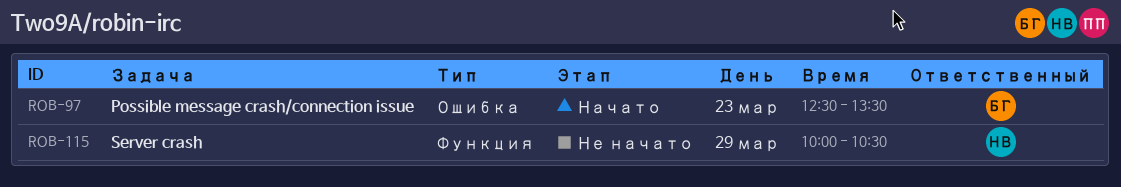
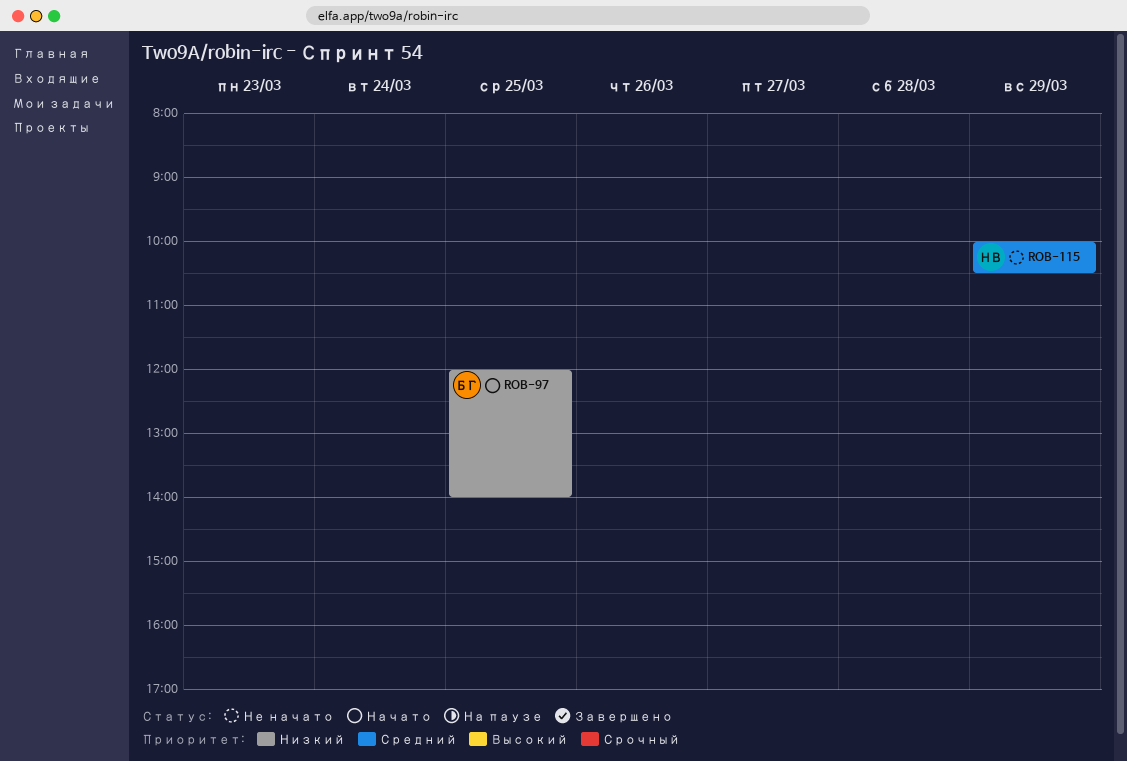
ROB-97, day: Mar 23 -> Mar 25
ROB-97, begins: 12:30 -> 12:00
ROB-97, ends: 13:30 -> 14:00

